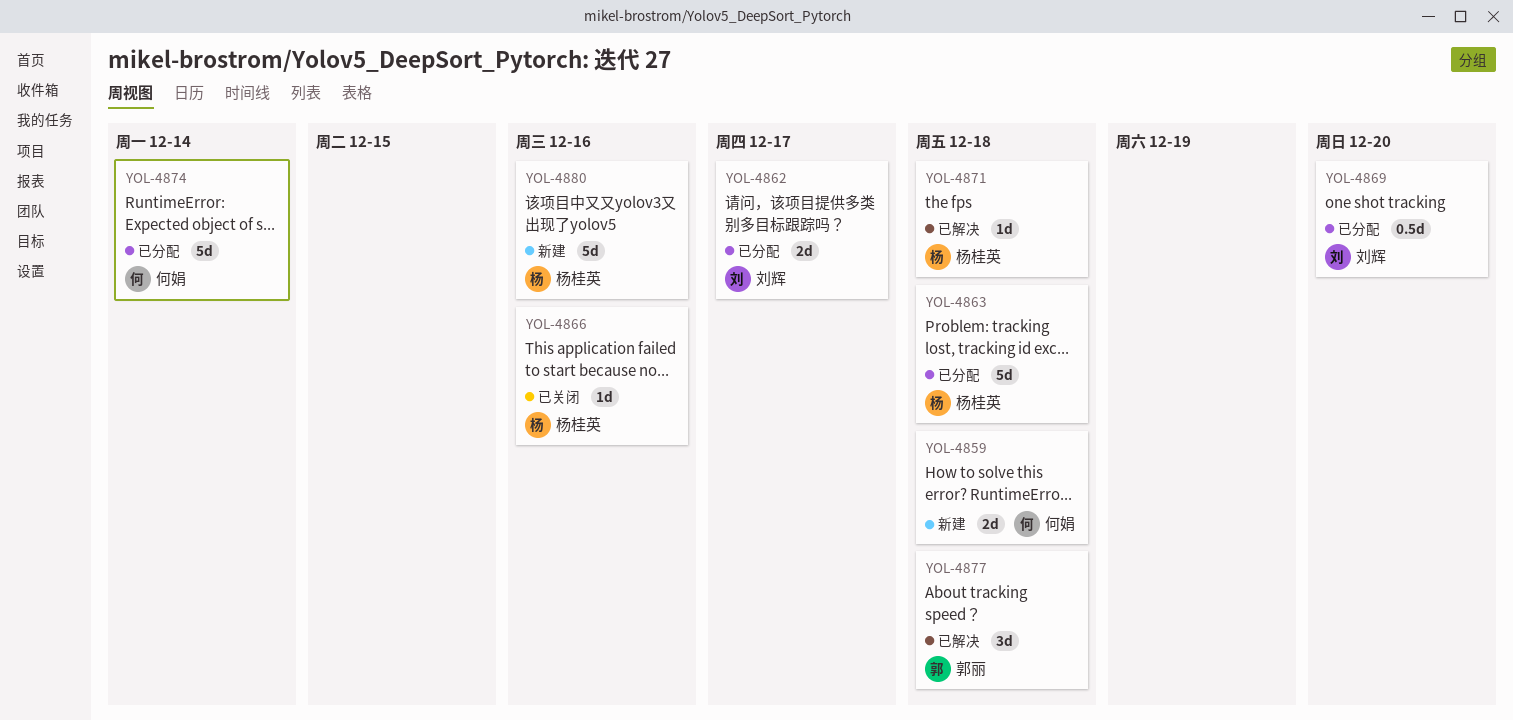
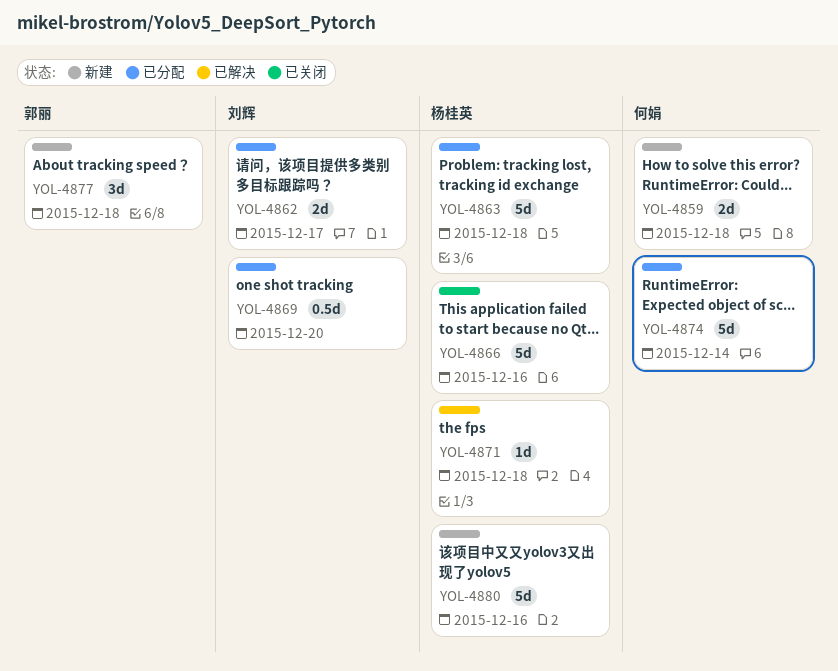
YOL-4866, estimate: 1d -> 5d
YOL-4877, status: 已解决 -> 新建

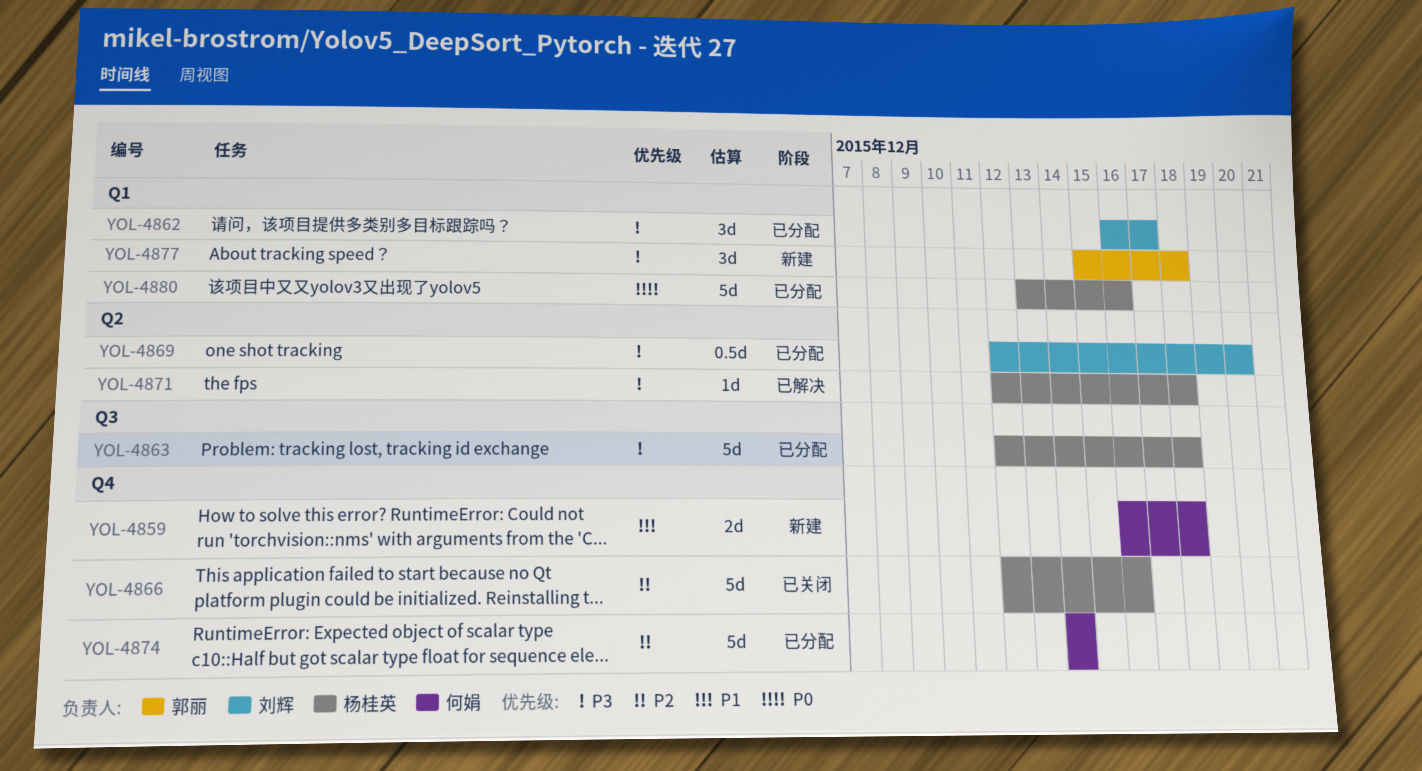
YOL-4862, estimate: 2d -> 3d
YOL-4880, status: 新建 -> 已分配

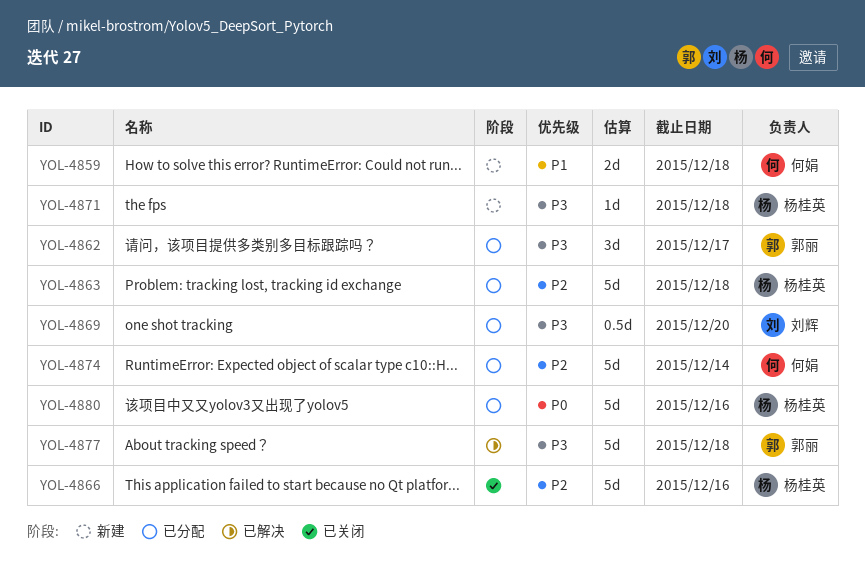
YOL-4862, owner: 刘辉 -> 郭丽
YOL-4863, priority: P3 -> P2
YOL-4871, status: 已解决 -> 新建
YOL-4877, status: 新建 -> 已解决
YOL-4877, estimate: 3d -> 5d

